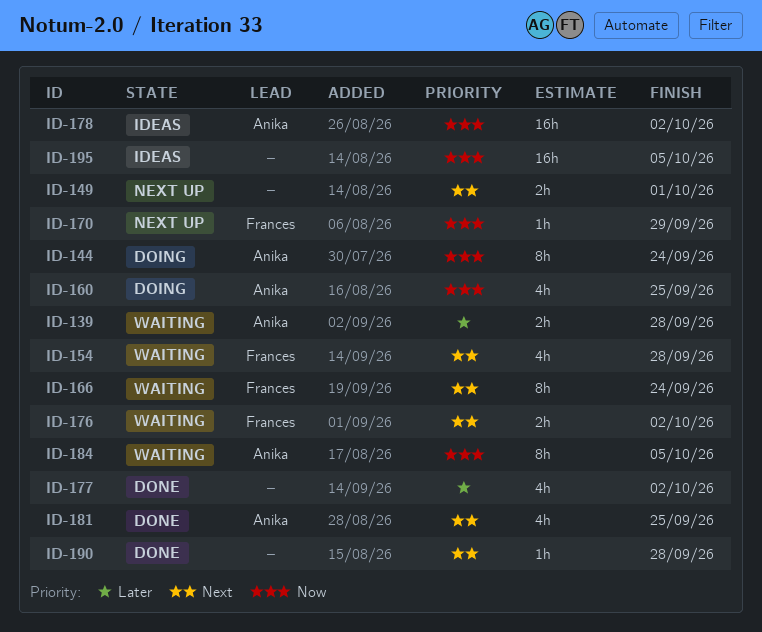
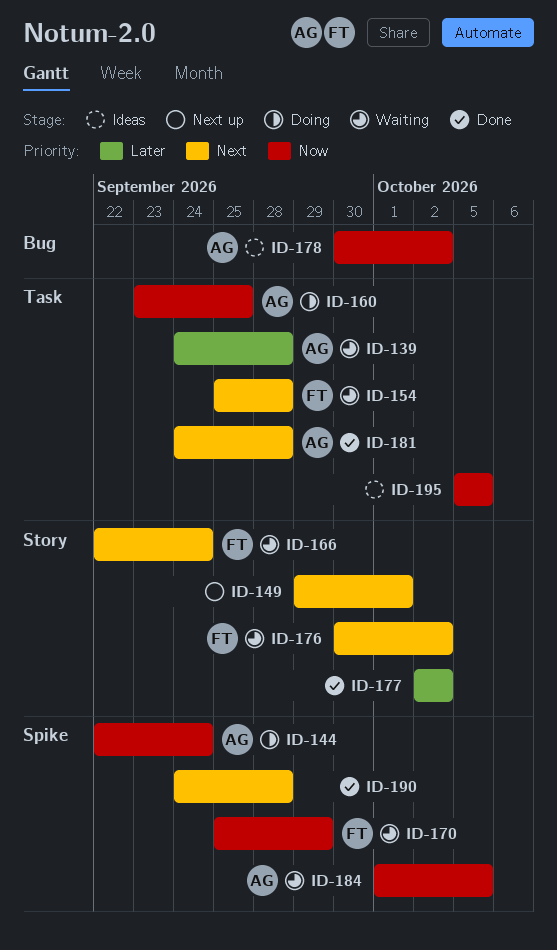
ID-170, status: Next up -> Waiting
ID-181, due: Sep 25 -> Sep 28

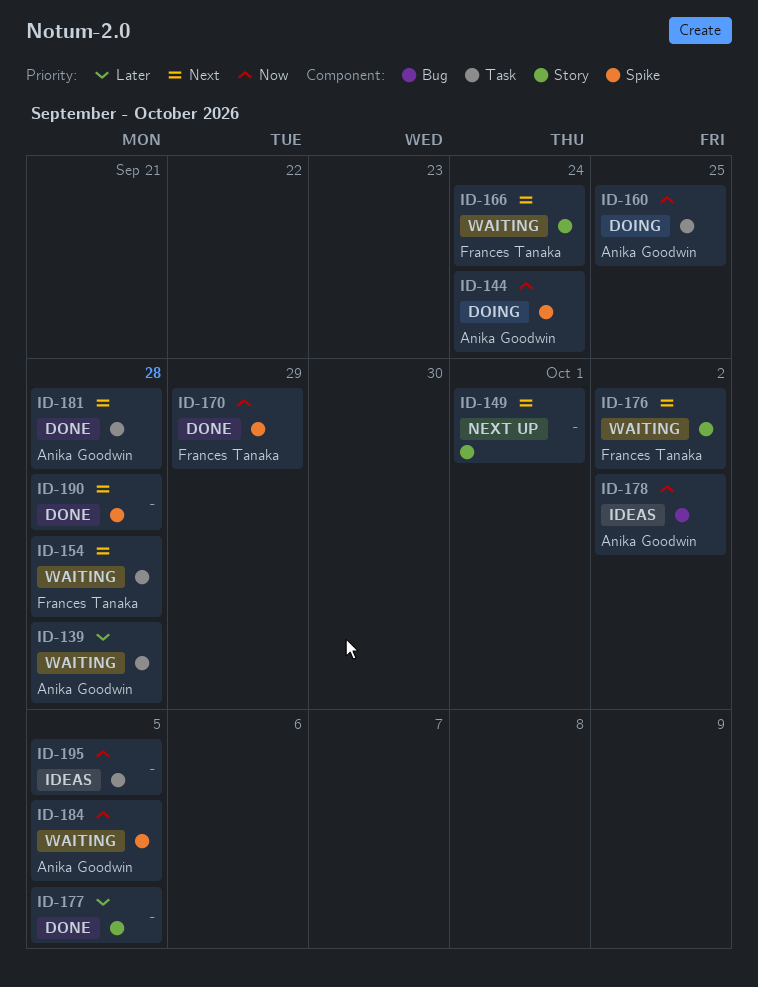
ID-170, status: Waiting -> Done
ID-177, due: Oct 2 -> Oct 5

